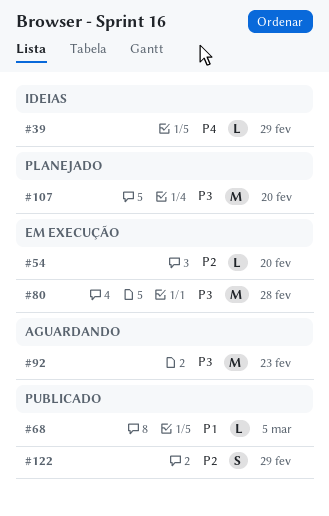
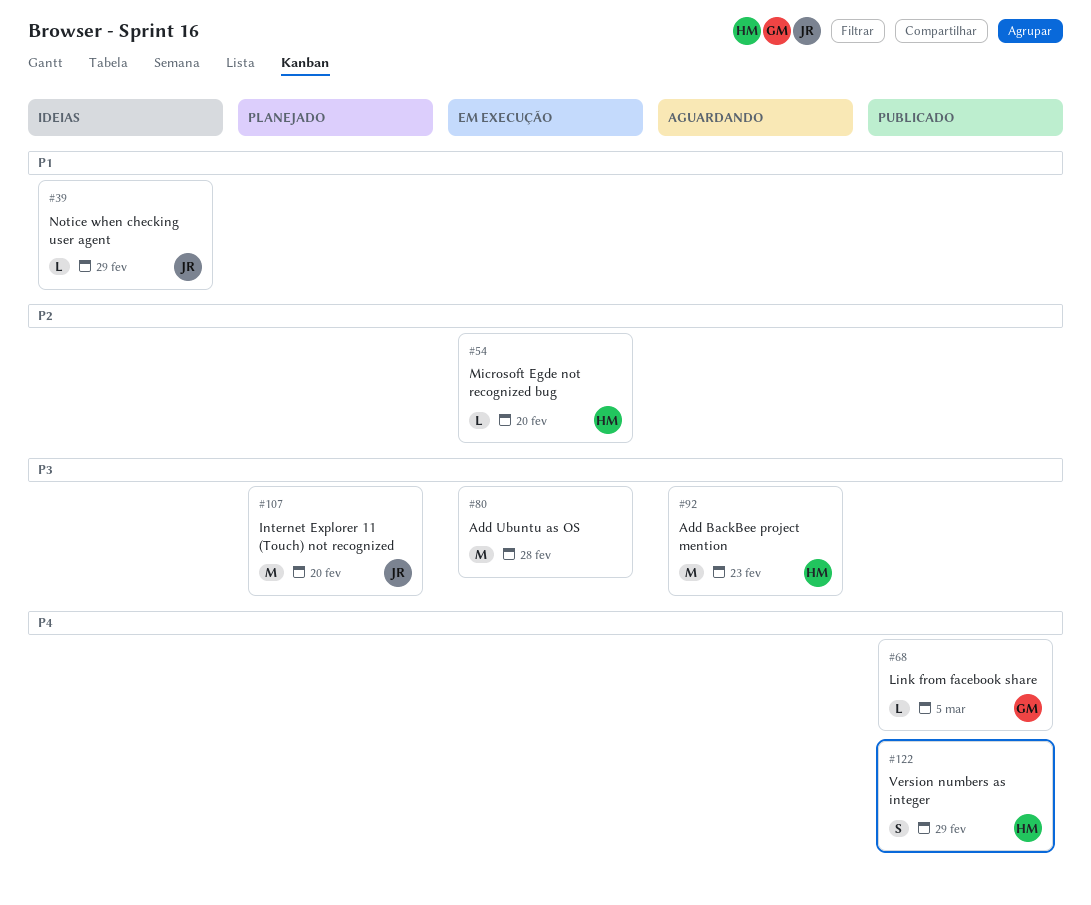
#39, priority: P4 -> P1
#68, priority: P1 -> P4
#122, priority: P2 -> P4

